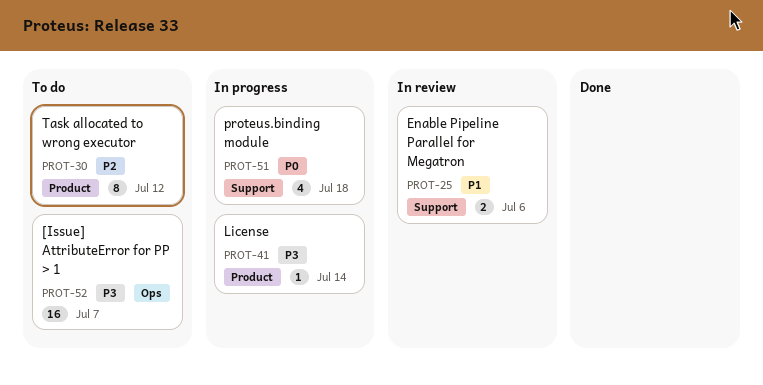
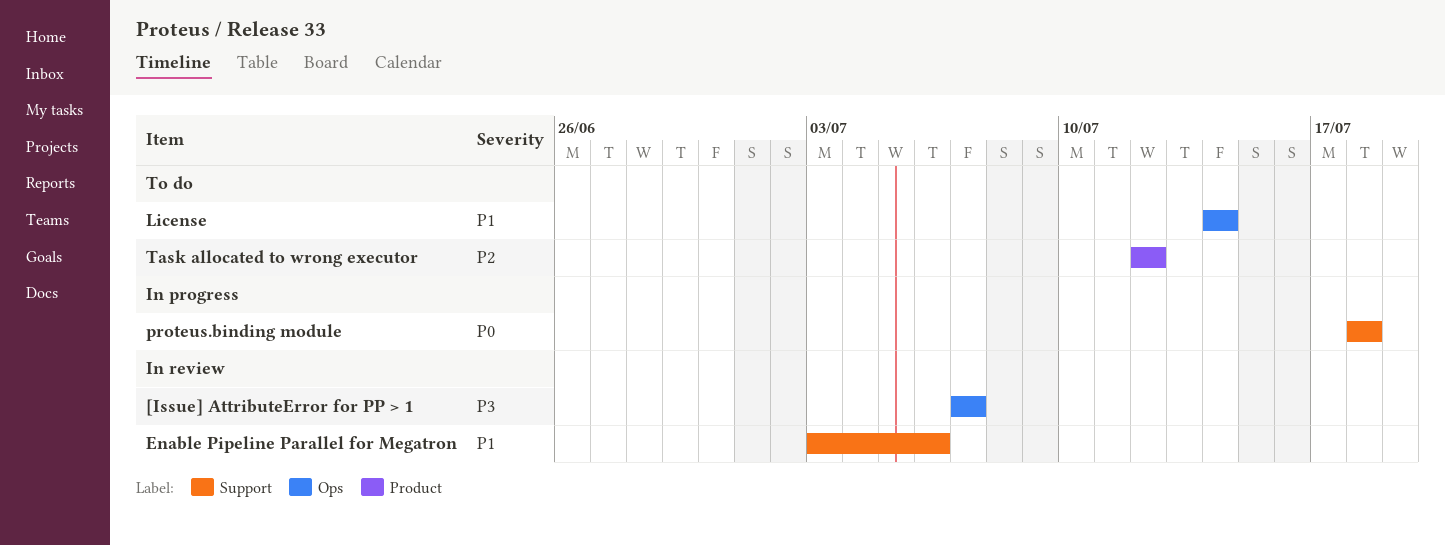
[Issue] AttributeError for PP > 1, status: To do -> In review
License, status: In progress -> To do
License, priority: P3 -> P1
License, label: Product -> Ops

